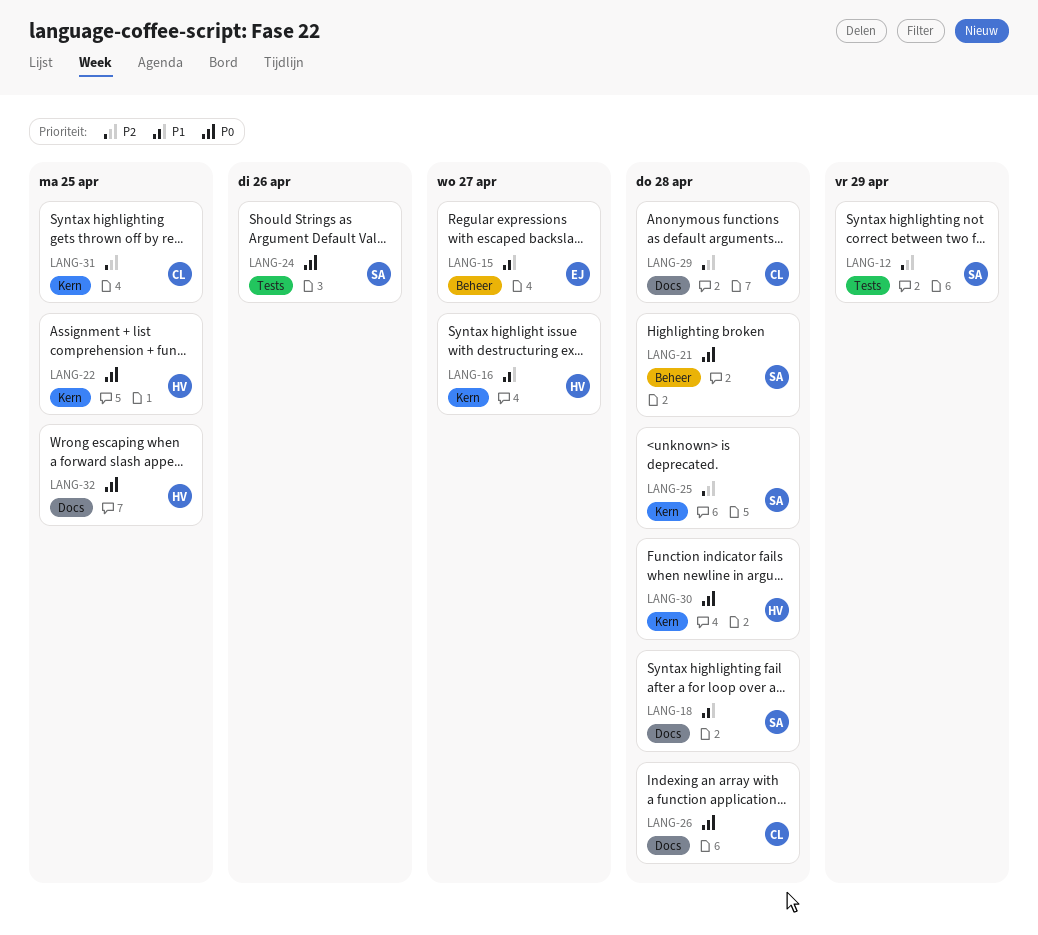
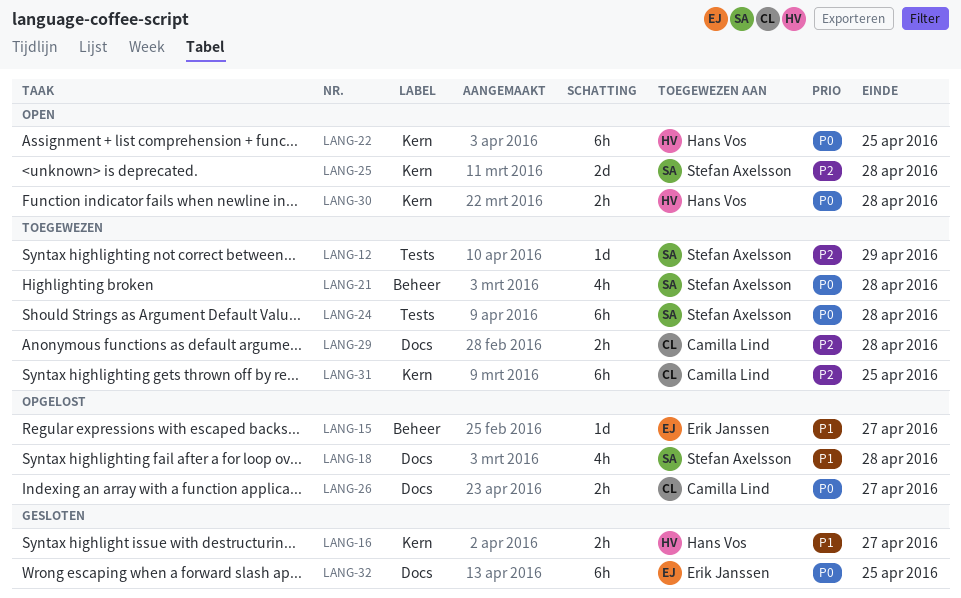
LANG-24, due: Apr 26 -> Apr 28
LANG-26, due: Apr 28 -> Apr 27
LANG-32, owner: Hans Vos -> Erik Janssen

